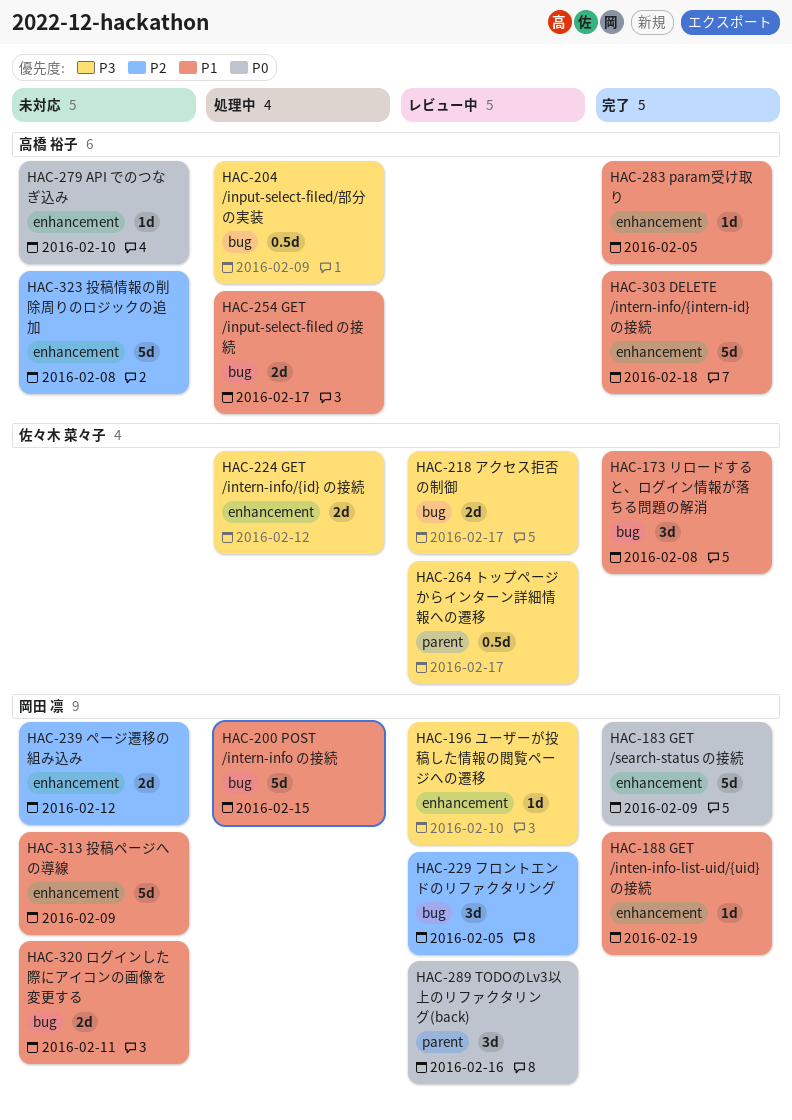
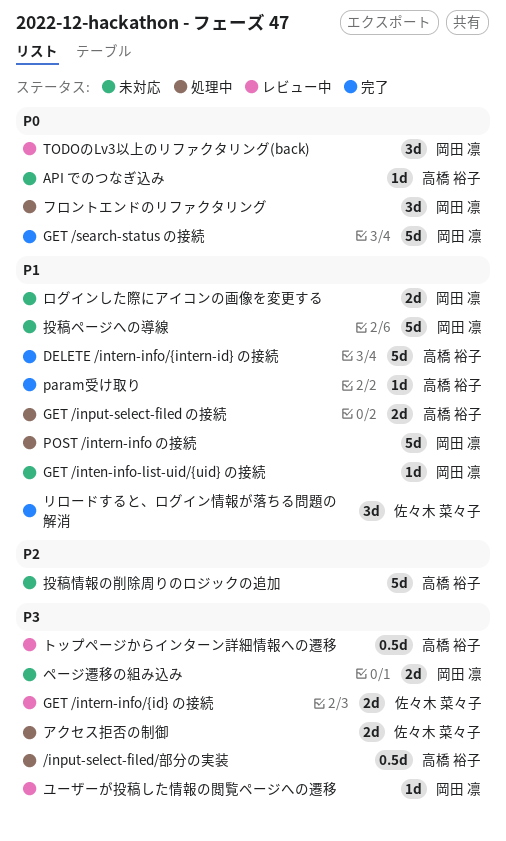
GET /inten-info-list-uid/{uid} の接続, status: 完了 -> 未対応
GET /intern-info/{id} の接続, status: 処理中 -> レビュー中
アクセス拒否の制御, status: レビュー中 -> 処理中
トップページからインターン詳細情報への遷移, owner: 佐々木 菜々子 -> 高橋 裕子
フロントエンドのリファクタリング, status: レビュー中 -> 処理中
フロントエンドのリファクタリング, priority: P2 -> P0
ページ遷移の組み込み, priority: P2 -> P3

